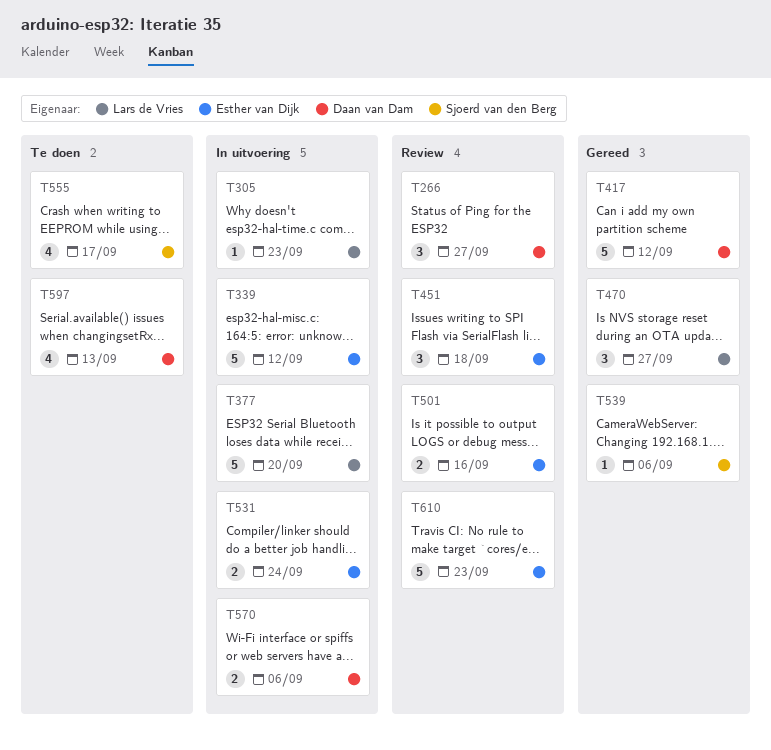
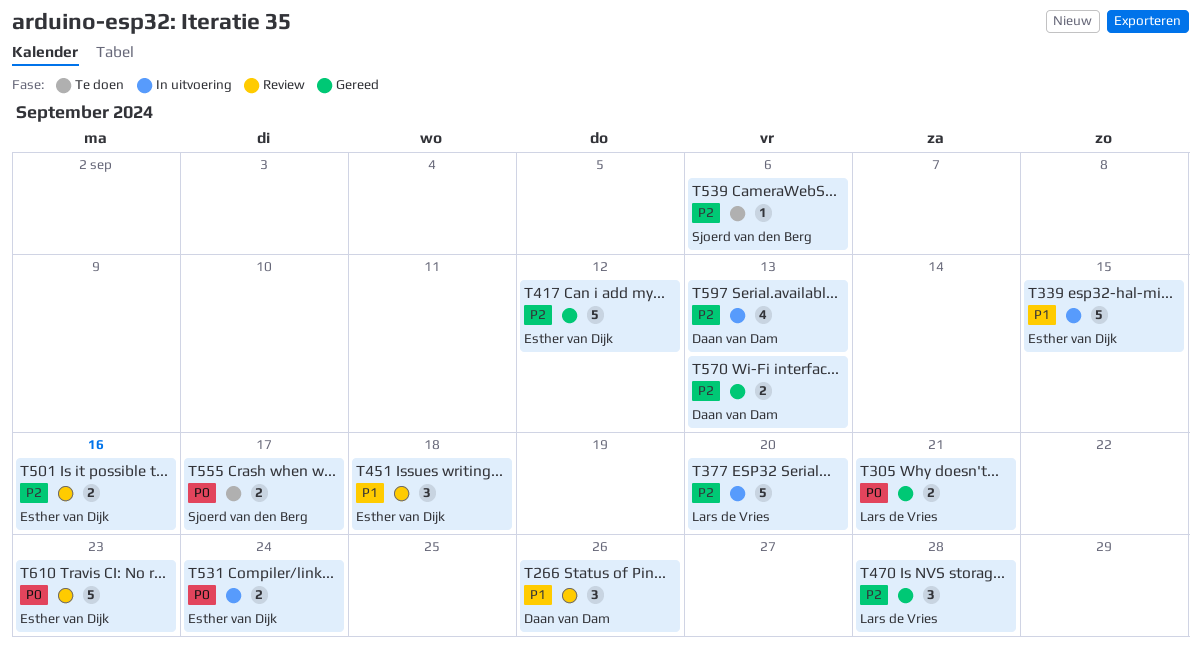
T266, due: Sep 27 -> Sep 26
T305, status: In uitvoering -> Gereed
T305, estimate: 1 -> 2
T305, due: Sep 23 -> Sep 21
T339, due: Sep 12 -> Sep 15
T417, owner: Daan van Dam -> Esther van Dijk
T470, due: Sep 27 -> Sep 28
T539, status: Gereed -> Te doen
T555, estimate: 4 -> 2
T570, status: In uitvoering -> Gereed
T570, due: Sep 6 -> Sep 13
T597, status: Te doen -> In uitvoering

